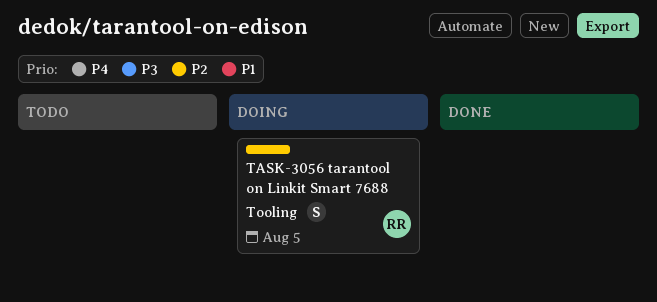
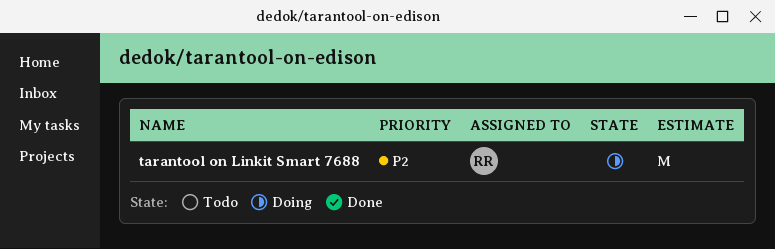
tarantool on Linkit Smart 7688, estimate: S -> M

